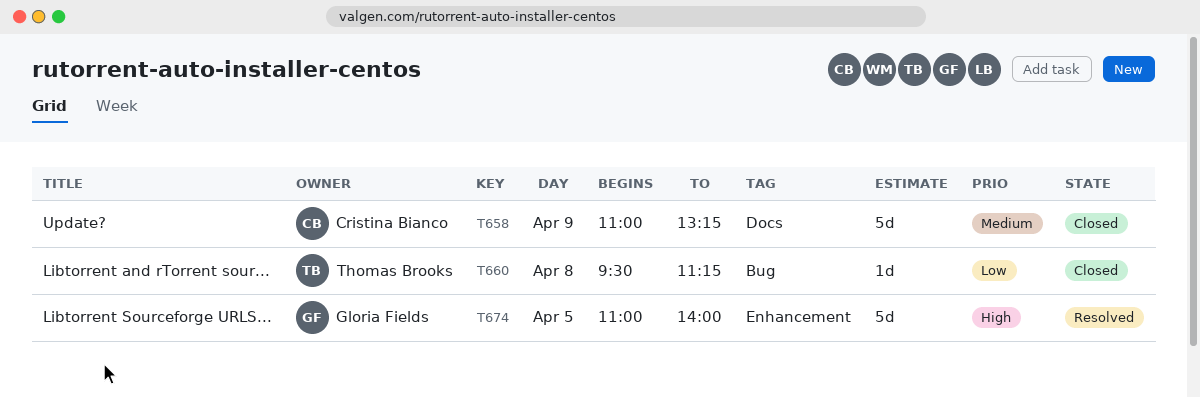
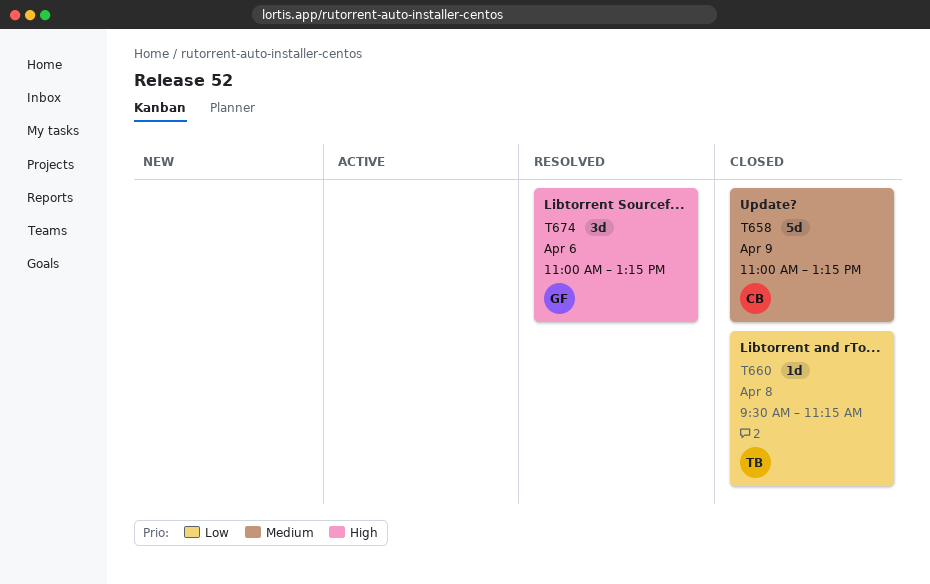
T674, estimate: 5d -> 3d
T674, day: Apr 5 -> Apr 6
T674, ends: 14:00 -> 13:15

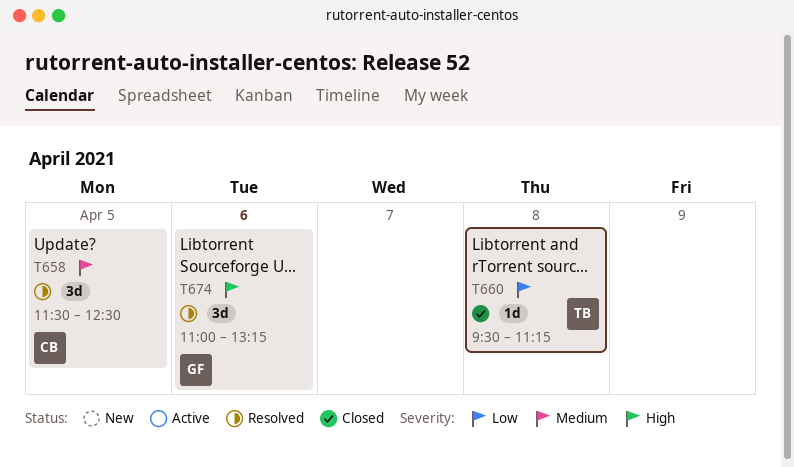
T658, status: Closed -> Resolved
T658, estimate: 5d -> 3d
T658, day: Apr 9 -> Apr 5
T658, begins: 11:00 -> 11:30
T658, ends: 13:15 -> 12:30

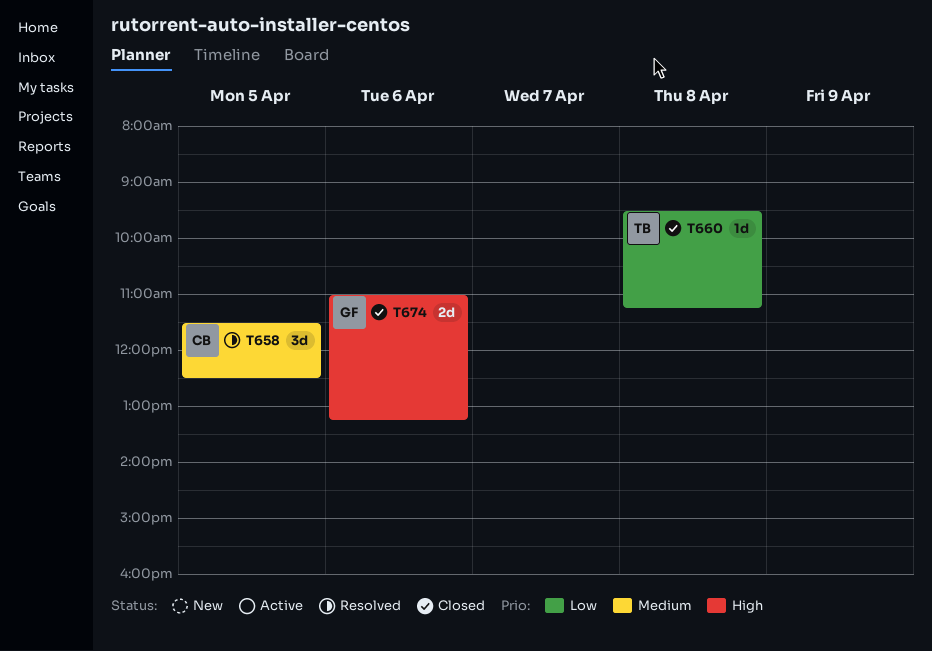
T674, status: Resolved -> Closed
T674, estimate: 3d -> 2d

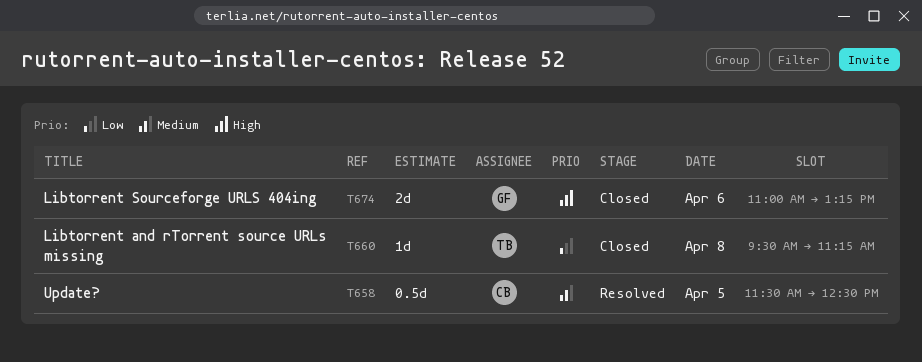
T658, estimate: 3d -> 0.5d

